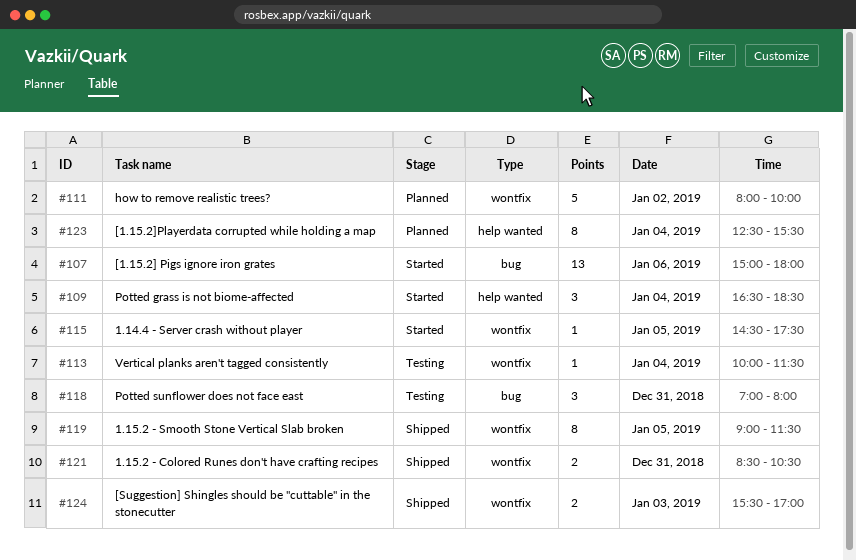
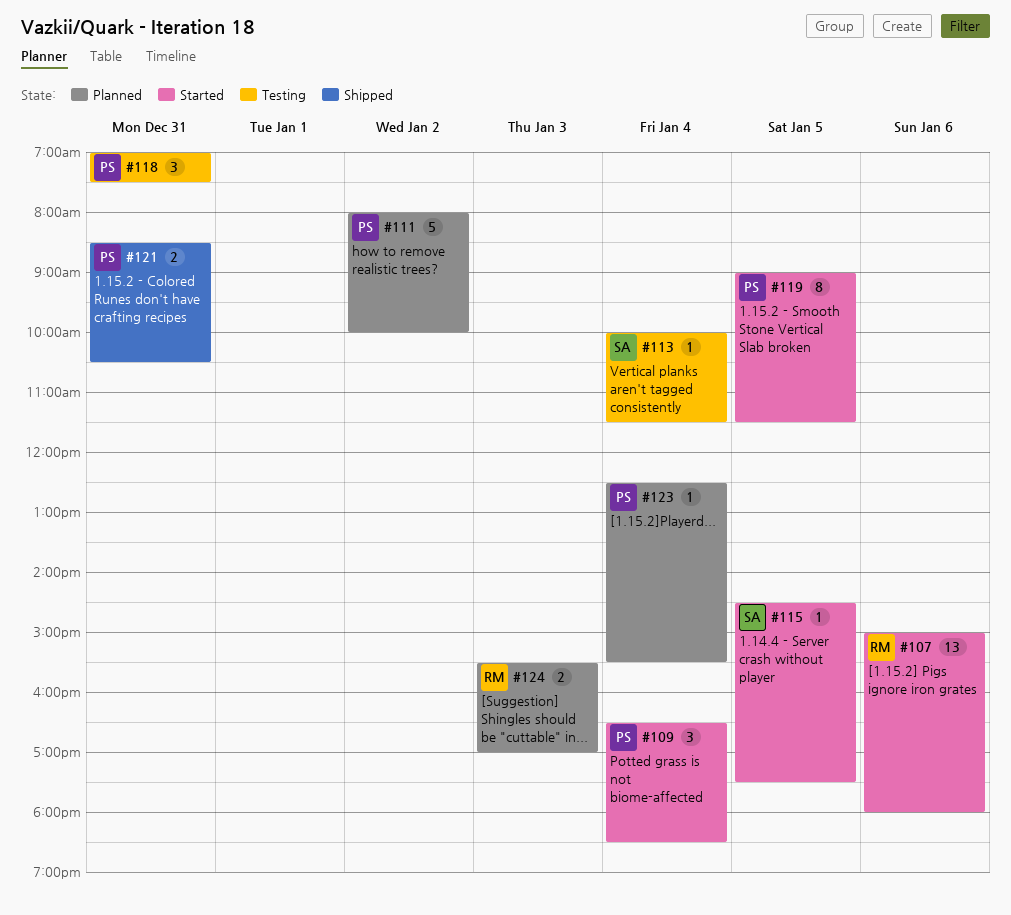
#118, ends: 08:00 -> 07:30
#119, status: Shipped -> Started
#123, estimate: 8 -> 1
#124, status: Shipped -> Planned

